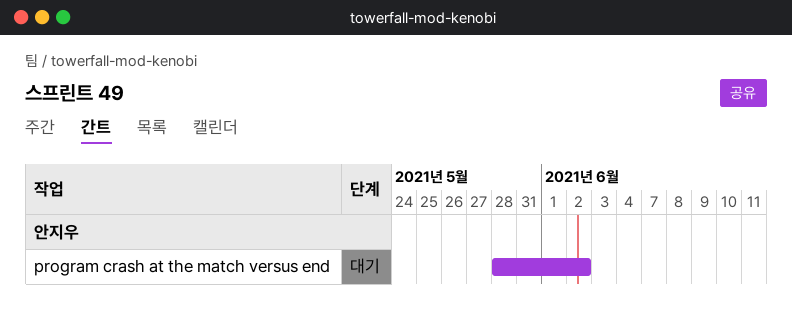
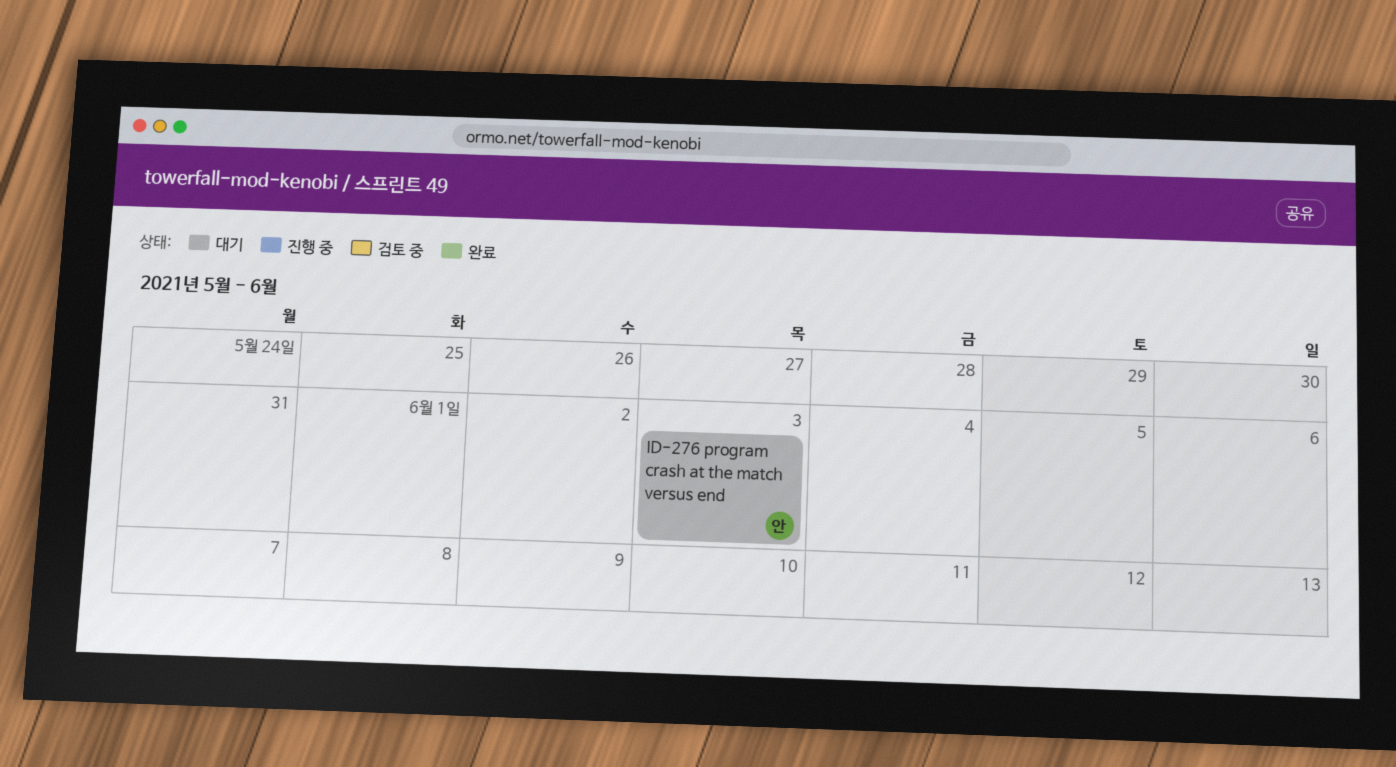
program crash at the match versus end, due: Jun 2 -> Jun 3

